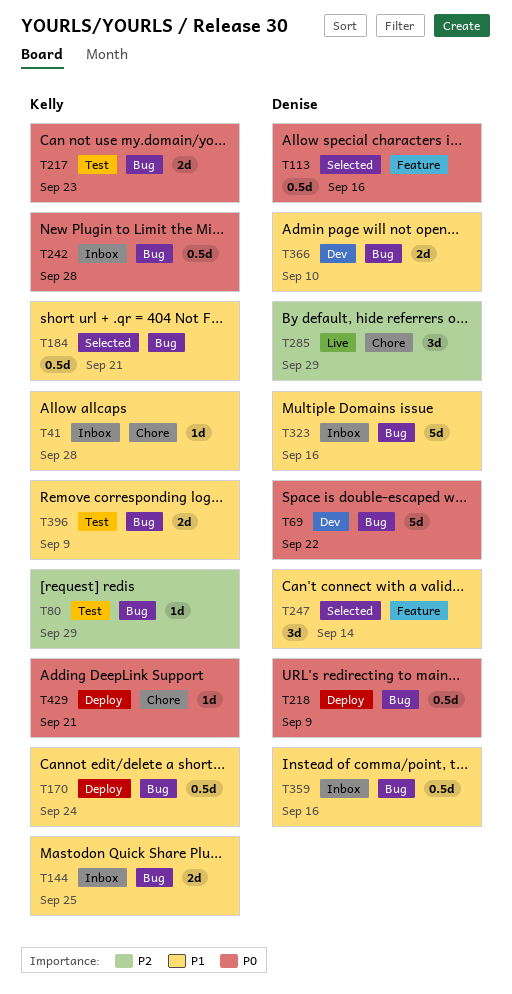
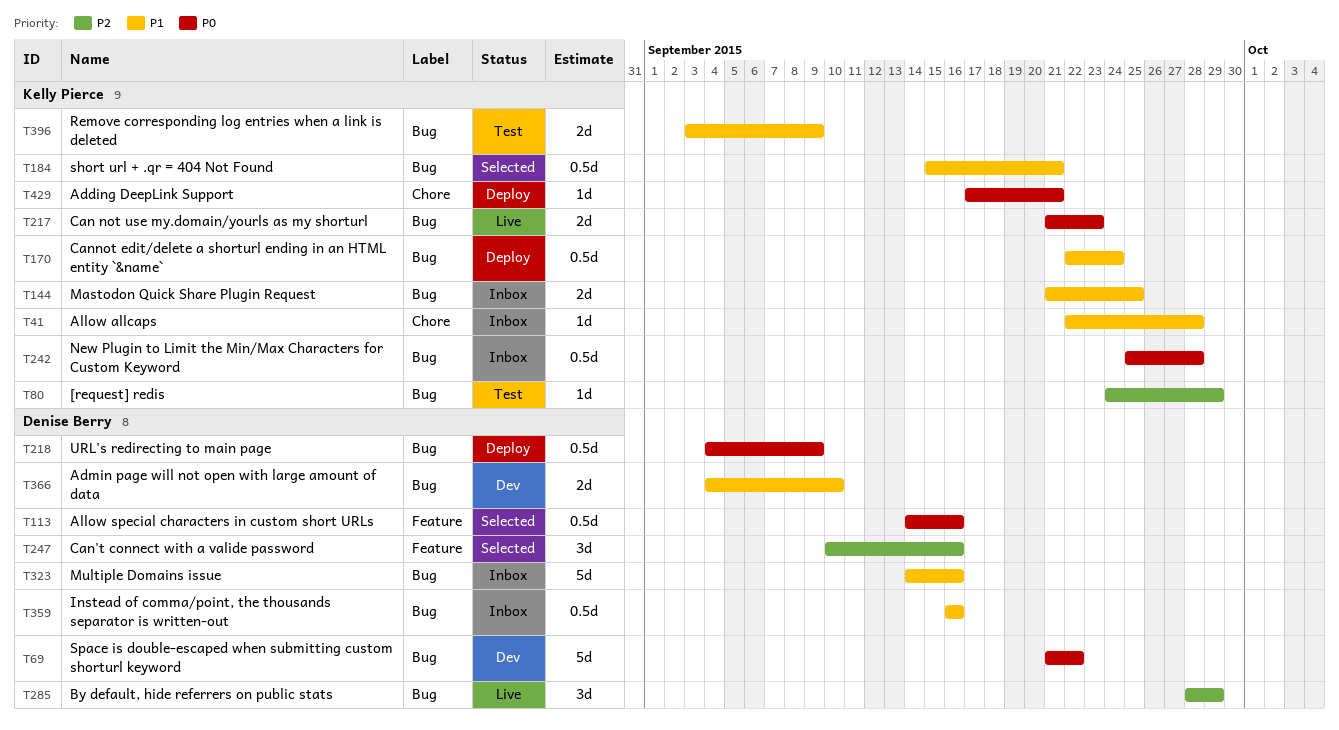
T217, status: Test -> Live
T247, priority: P1 -> P2
T247, due: Sep 14 -> Sep 16
T285, label: Chore -> Bug

